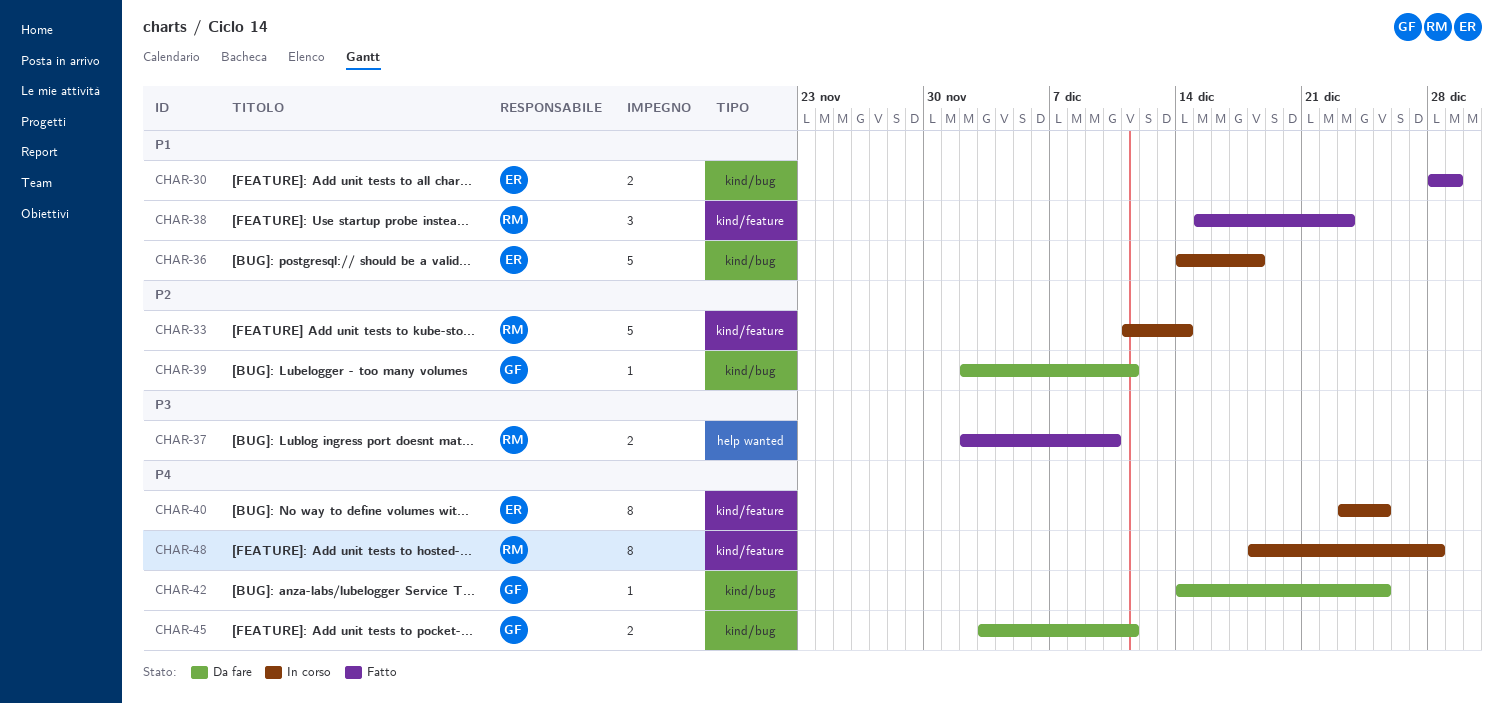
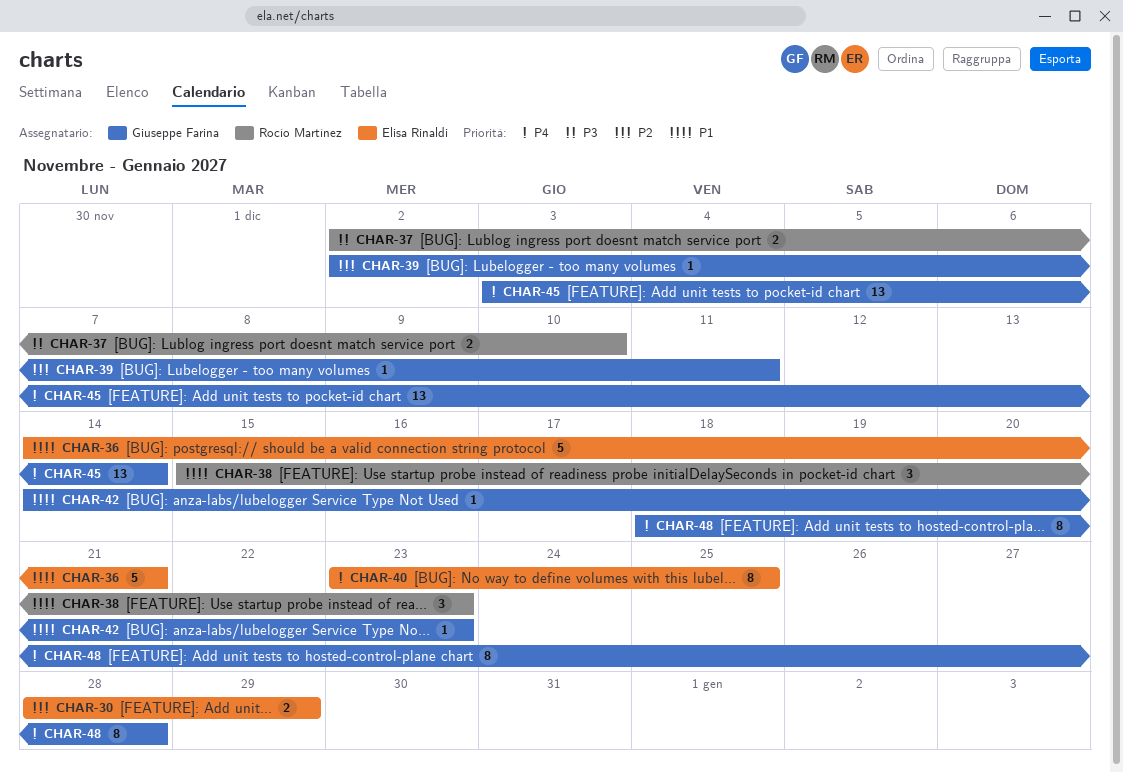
CHAR-30, priority: P1 -> P2
CHAR-33: present -> none
CHAR-36, due: Dec 18 -> Dec 21
CHAR-42, priority: P4 -> P1
CHAR-42, due: Dec 25 -> Dec 23
CHAR-45, estimate: 2 -> 13
CHAR-45, due: Dec 11 -> Dec 14
CHAR-48, owner: Rocío Martínez -> Giuseppe Farina

